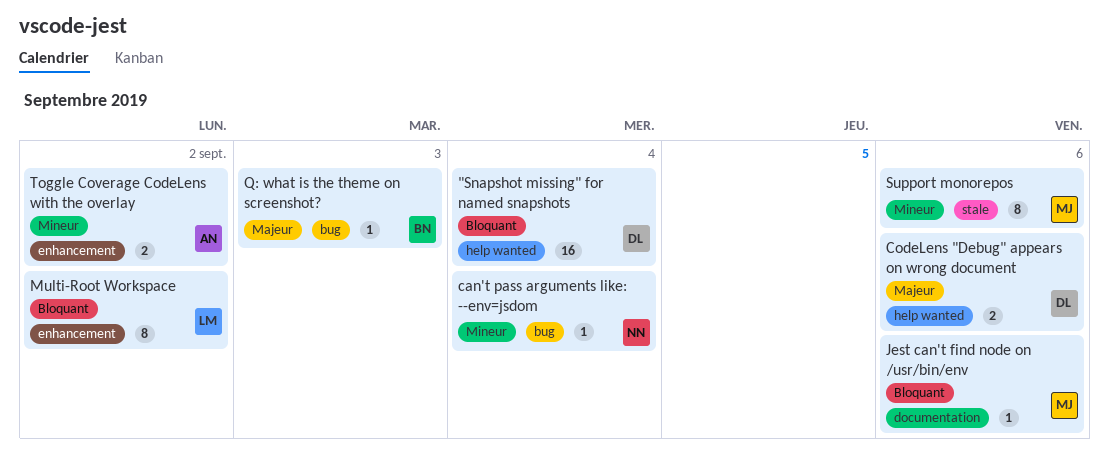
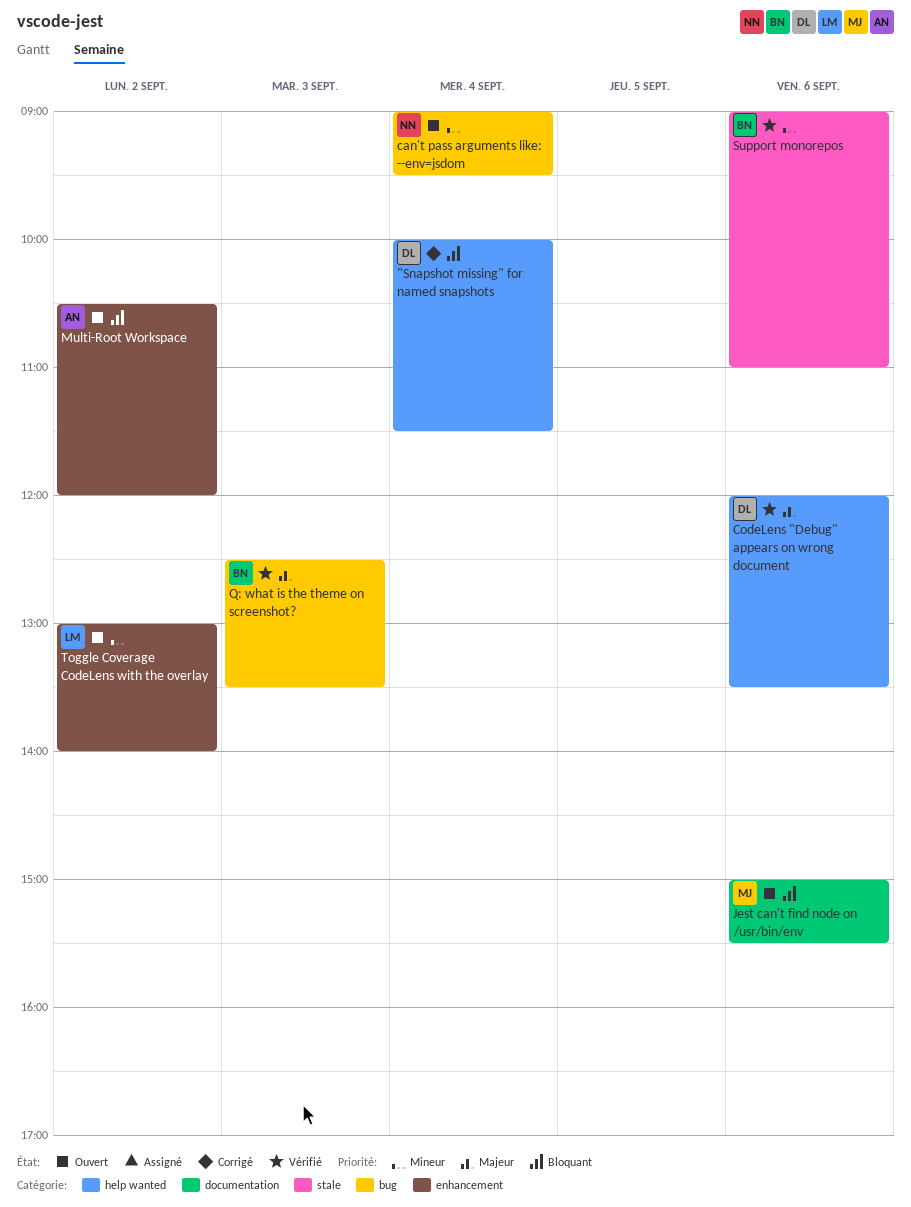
Multi-Root Workspace, owner: LM -> AN
Support monorepos, owner: MJ -> BN
Toggle Coverage CodeLens with the overlay, owner: AN -> LM

